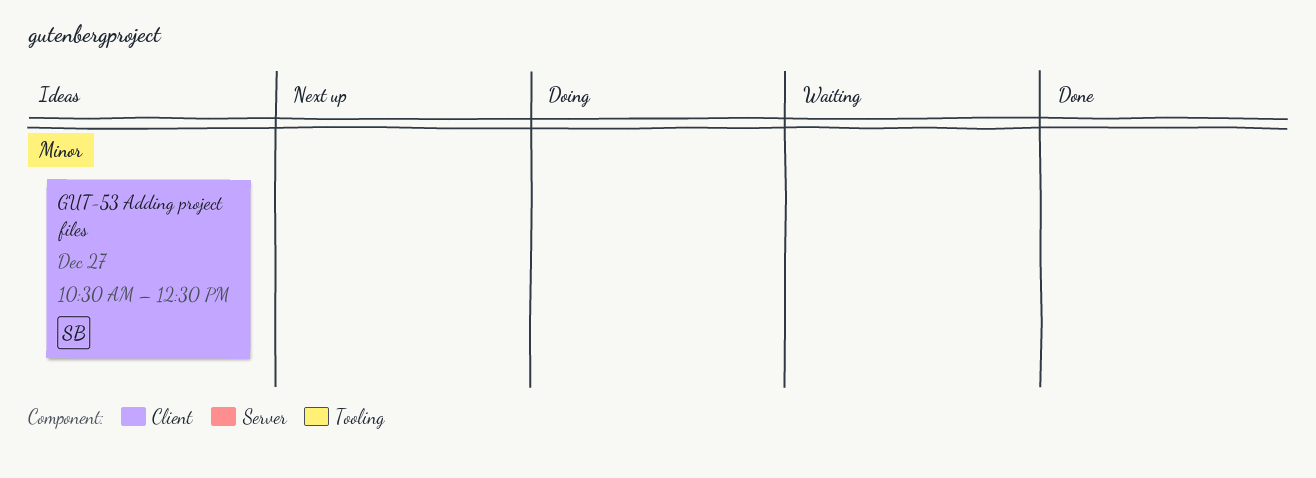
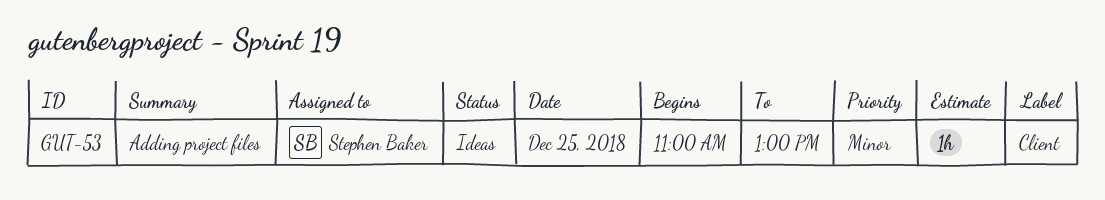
GUT-53, day: Dec 27 -> Dec 25
GUT-53, begins: 10:30 -> 11:00
GUT-53, ends: 12:30 -> 13:00

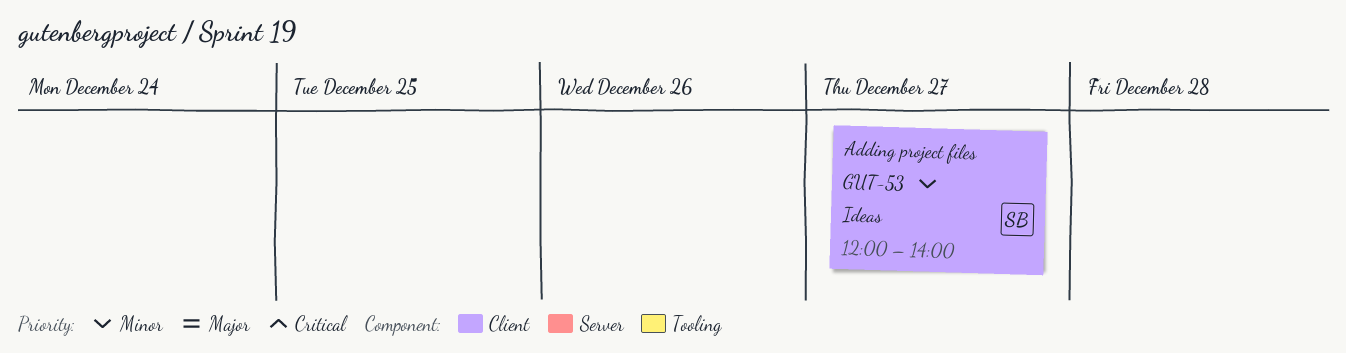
GUT-53, day: Dec 25 -> Dec 27
GUT-53, begins: 11:00 -> 12:00
GUT-53, ends: 13:00 -> 14:00

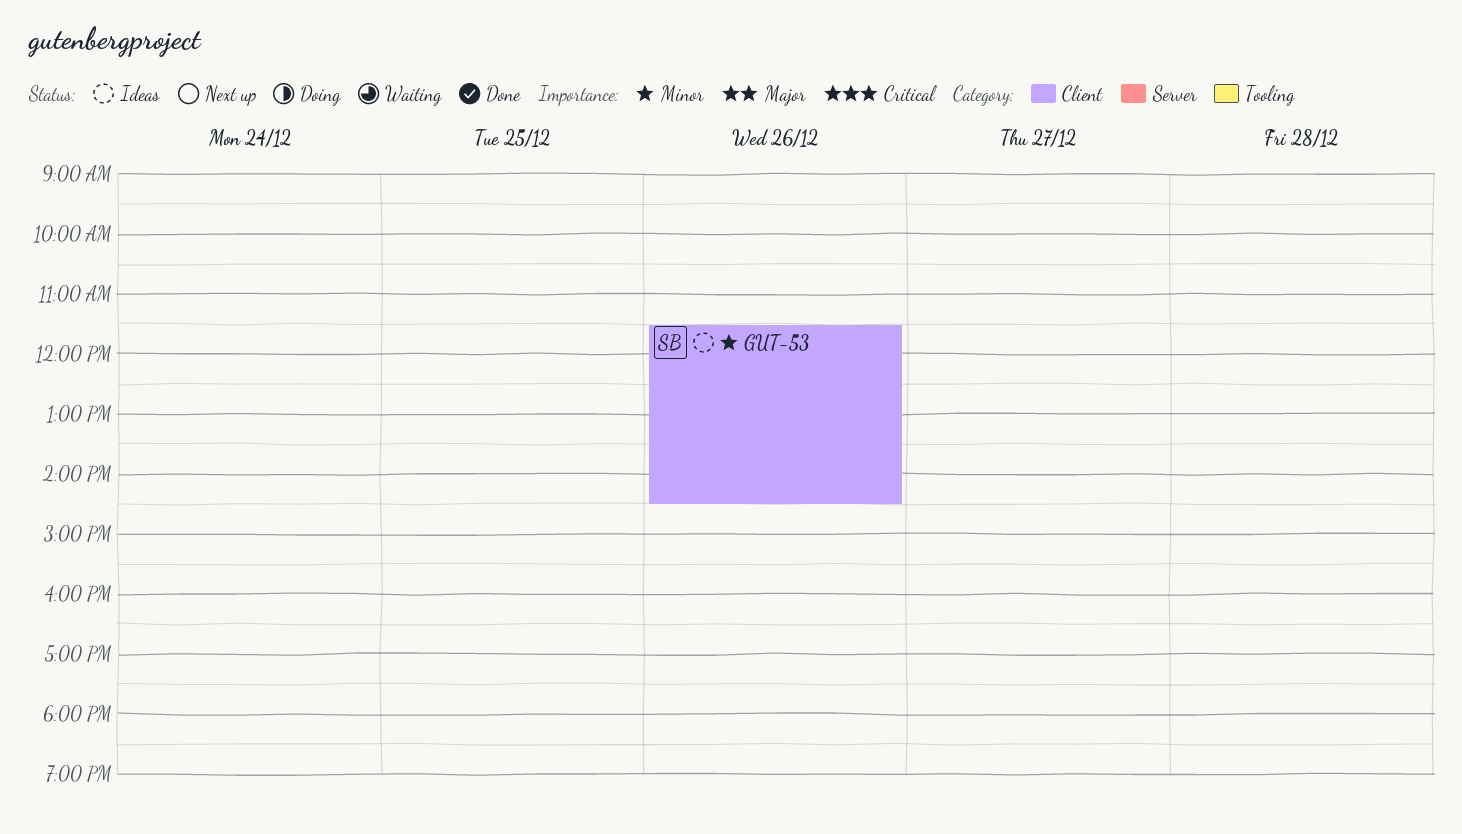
GUT-53, day: Dec 27 -> Dec 26
GUT-53, begins: 12:00 -> 11:30
GUT-53, ends: 14:00 -> 14:30

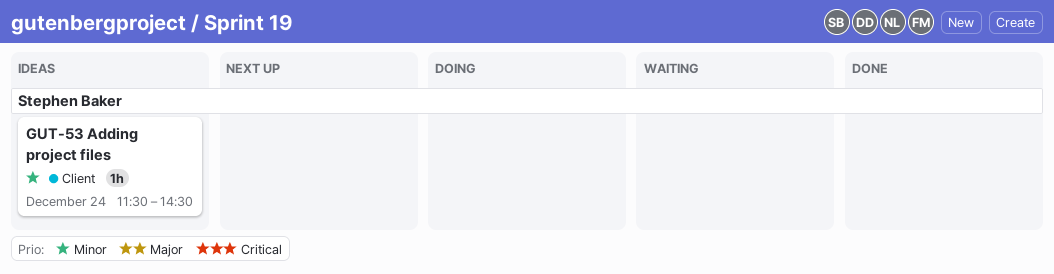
GUT-53, day: Dec 26 -> Dec 24

